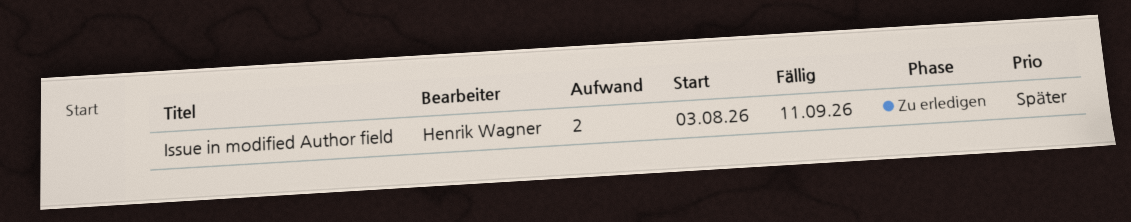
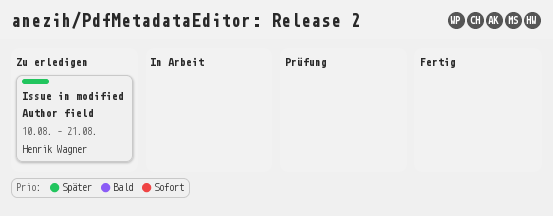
Issue in modified Author field, start: Aug 3 -> Aug 10
Issue in modified Author field, due: Sep 11 -> Aug 21

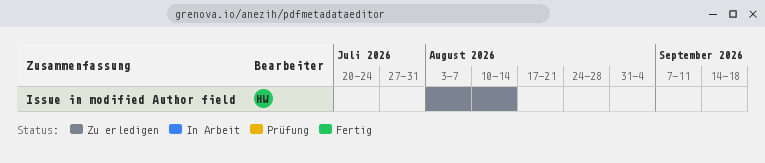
Issue in modified Author field, start: Aug 10 -> Aug 3
Issue in modified Author field, due: Aug 21 -> Aug 14

